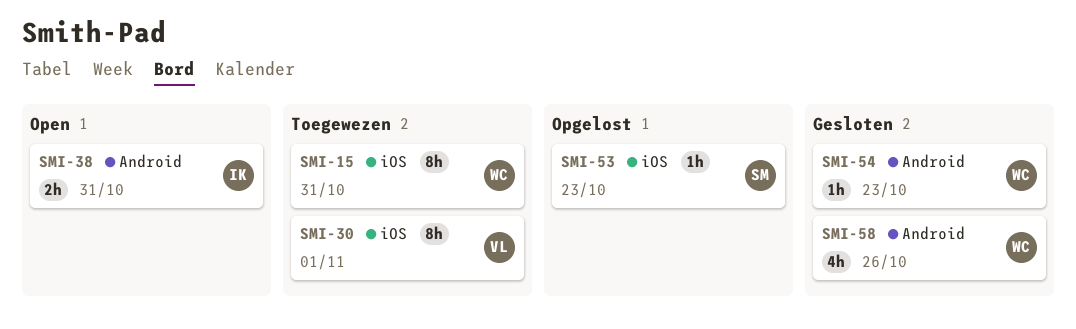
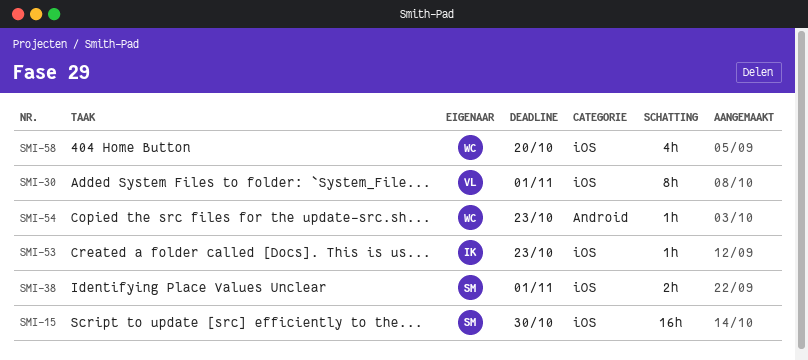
SMI-15, owner: WC -> SM
SMI-15, estimate: 8h -> 16h
SMI-15, due: Oct 31 -> Oct 30
SMI-38, owner: IK -> SM
SMI-38, label: Android -> iOS
SMI-38, due: Oct 31 -> Nov 1
SMI-53, owner: SM -> IK
SMI-58, label: Android -> iOS
SMI-58, due: Oct 26 -> Oct 20

